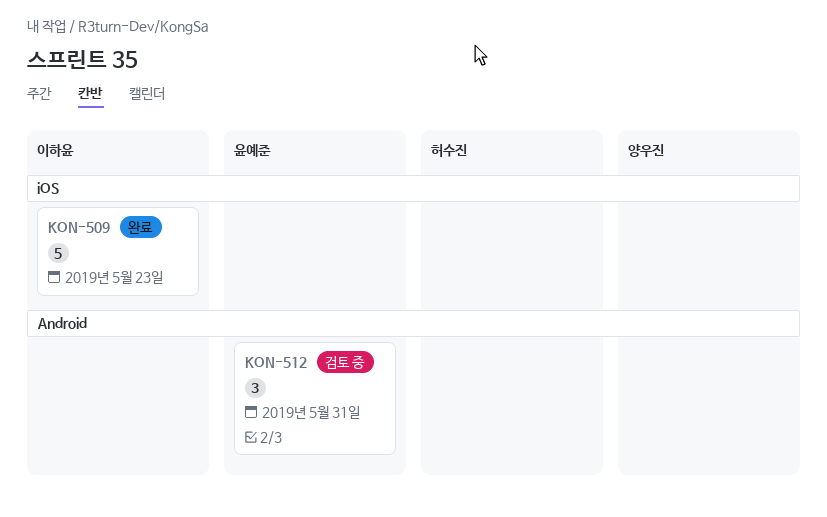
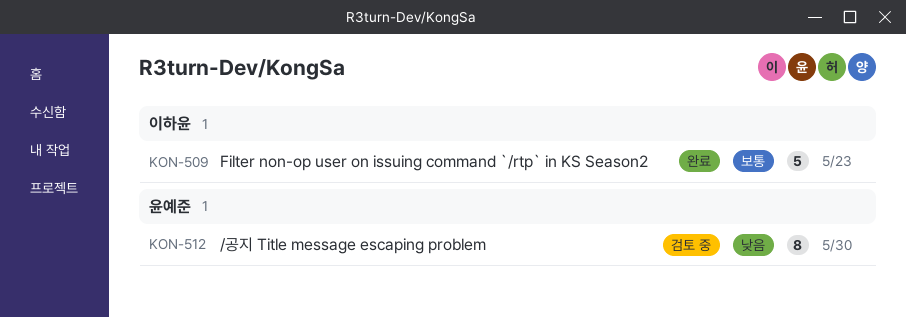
KON-512, estimate: 3 -> 8
KON-512, due: May 31 -> May 30

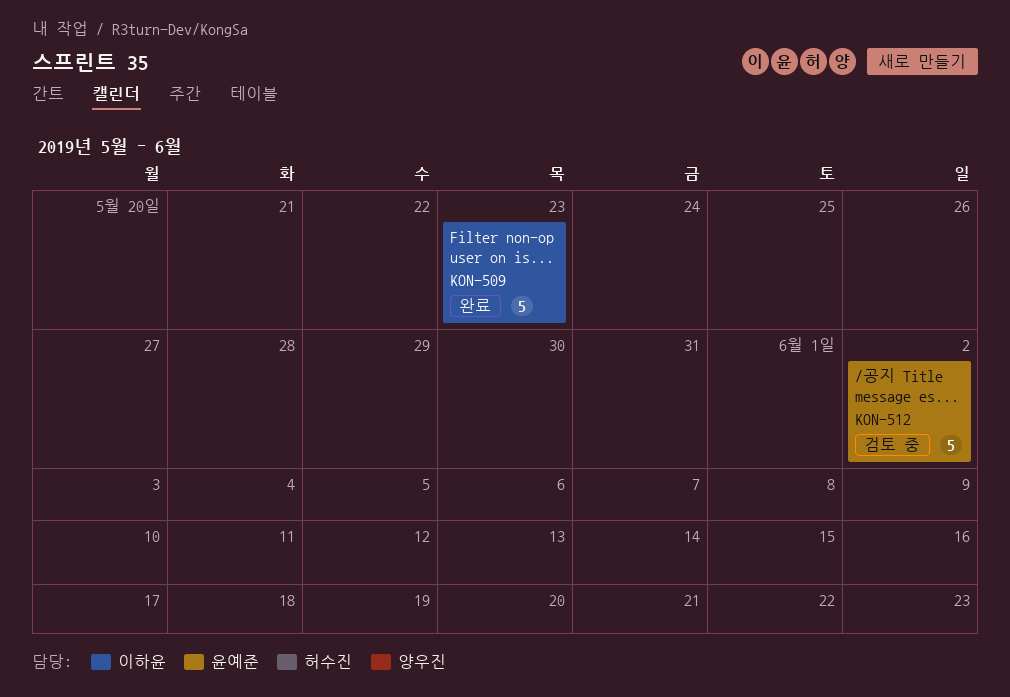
KON-512, estimate: 8 -> 5
KON-512, due: May 30 -> Jun 2

